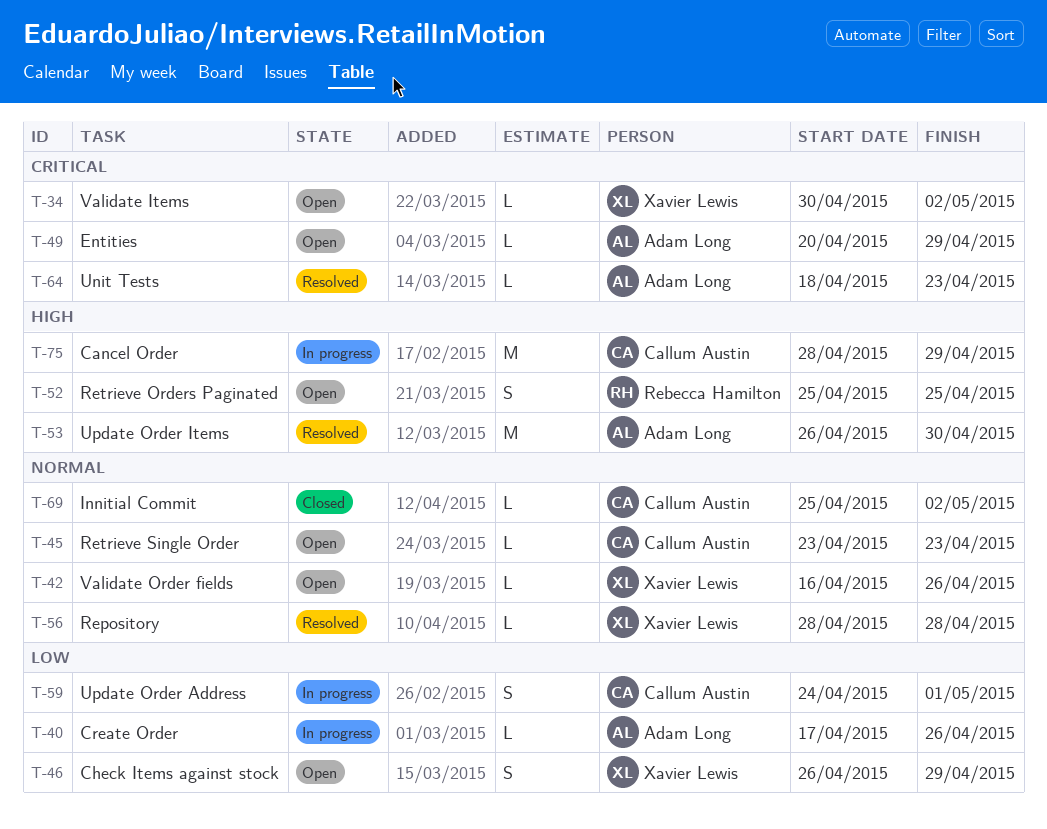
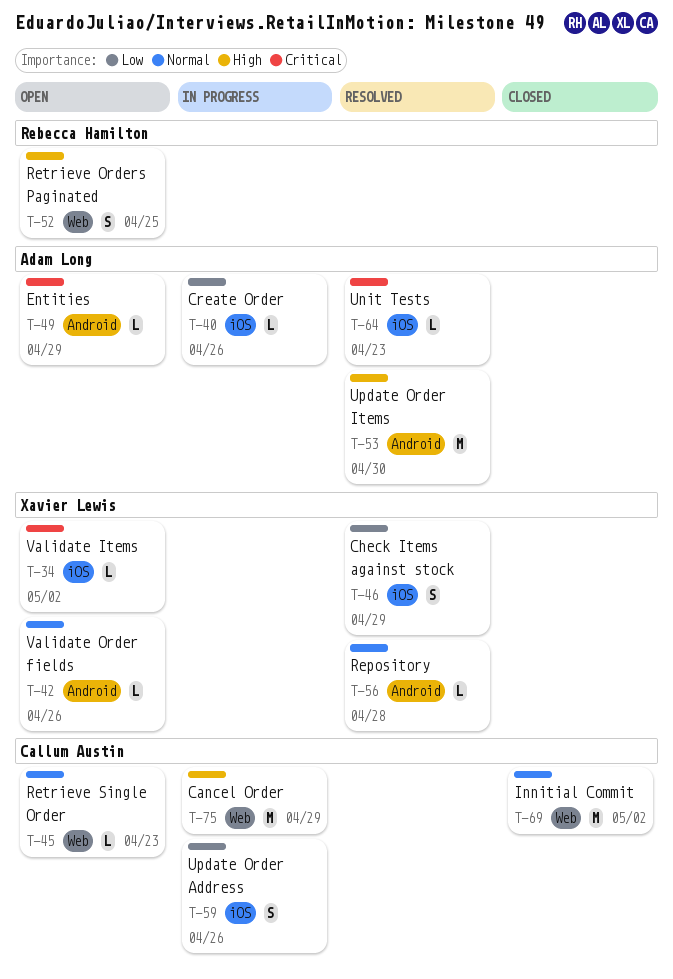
T-46, status: Open -> Resolved
T-59, due: May 1 -> Apr 26
T-69, estimate: L -> M

